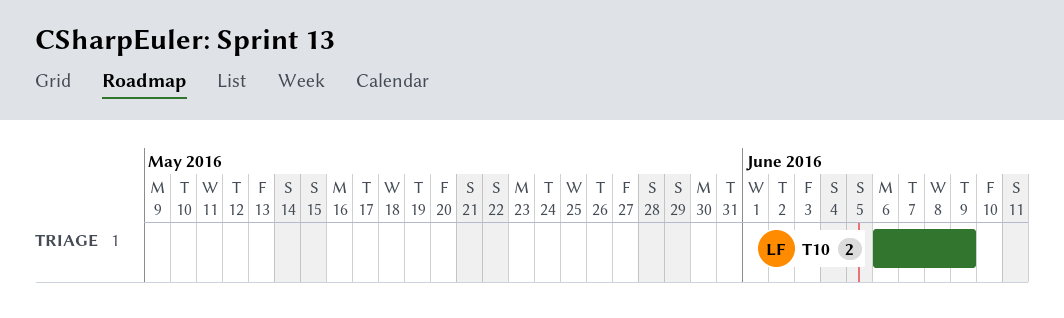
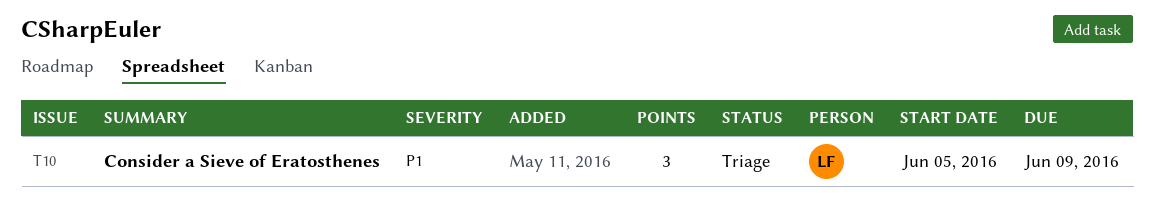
T10, estimate: 2 -> 3
T10, start: Jun 6 -> Jun 5

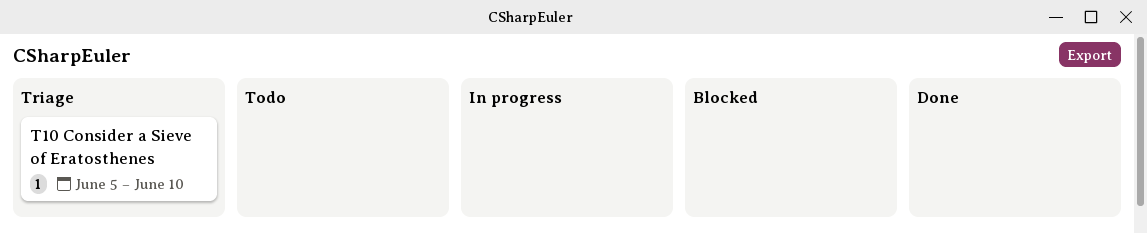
T10, estimate: 3 -> 1
T10, due: Jun 9 -> Jun 10

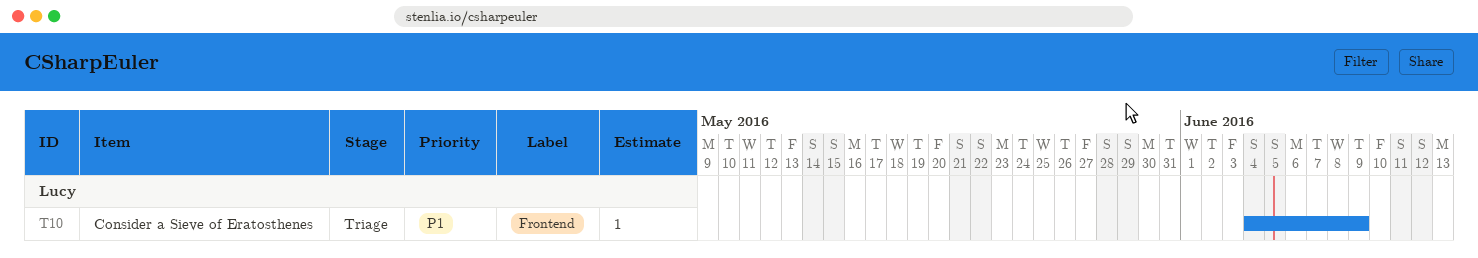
T10, start: Jun 5 -> Jun 4
T10, due: Jun 10 -> Jun 9

